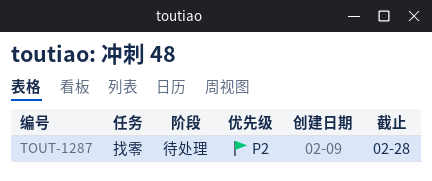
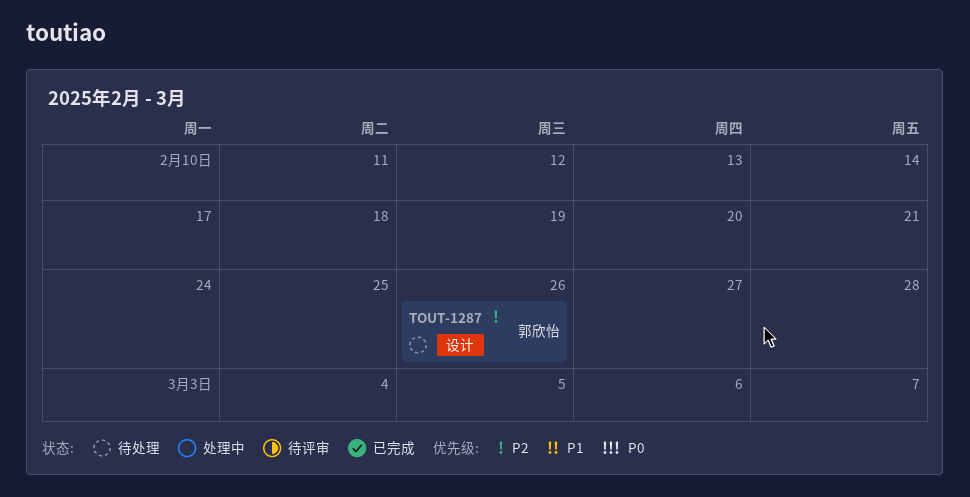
TOUT-1287, due: Feb 28 -> Feb 26

